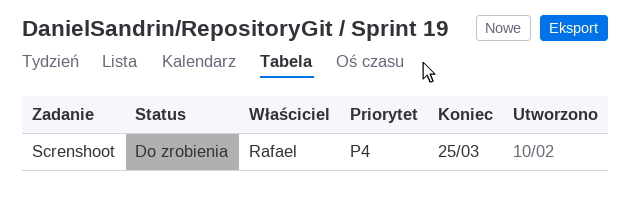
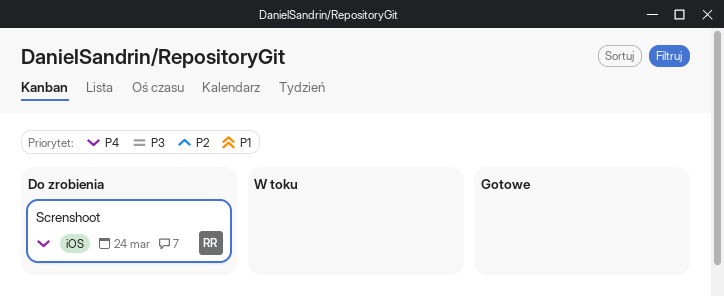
Screnshoot, due: Mar 25 -> Mar 24

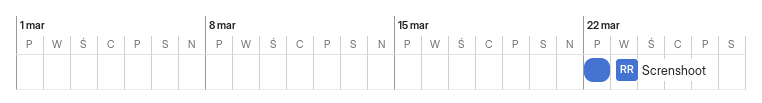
Screnshoot, due: Mar 24 -> Mar 22

